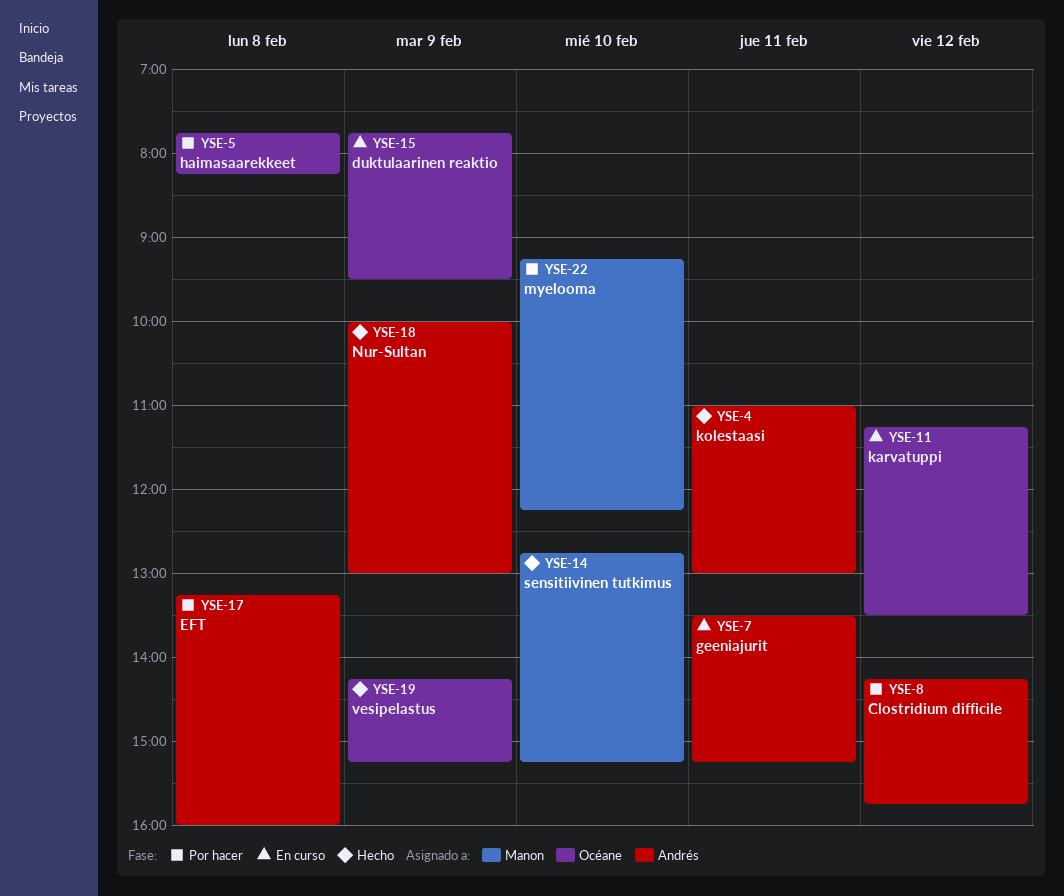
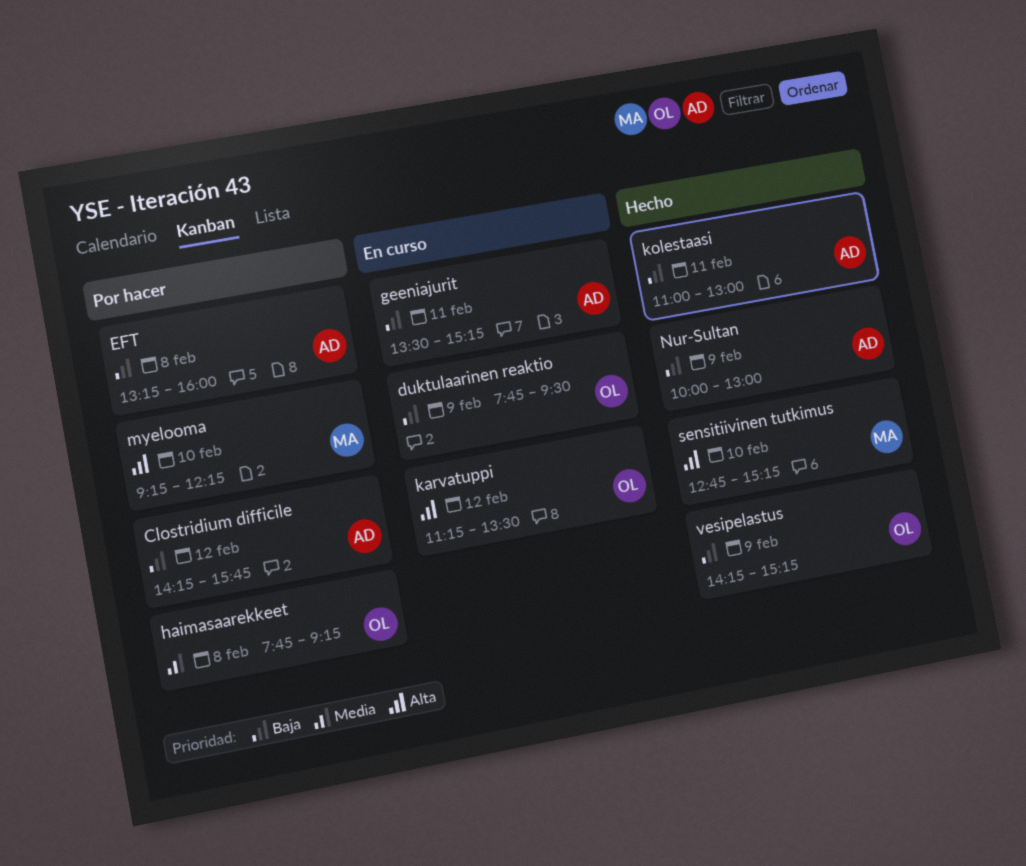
haimasaarekkeet, ends: 08:15 -> 09:15

